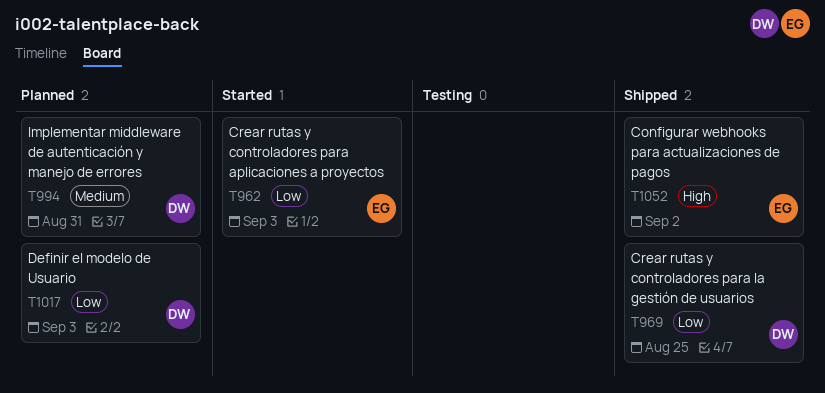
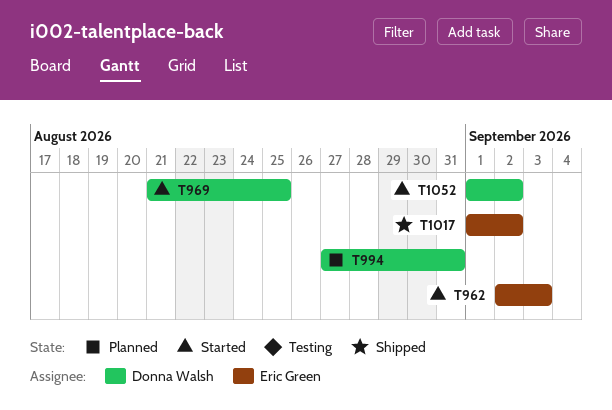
T969, status: Shipped -> Started
T1017, status: Planned -> Shipped
T1017, owner: Donna Walsh -> Eric Green
T1017, due: Sep 3 -> Sep 2
T1052, status: Shipped -> Started
T1052, owner: Eric Green -> Donna Walsh

